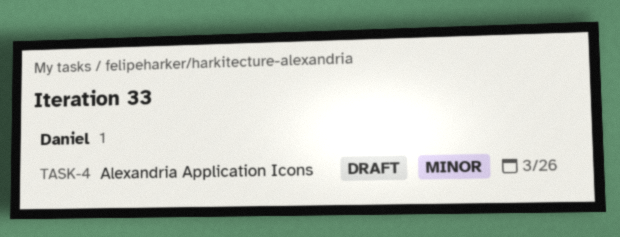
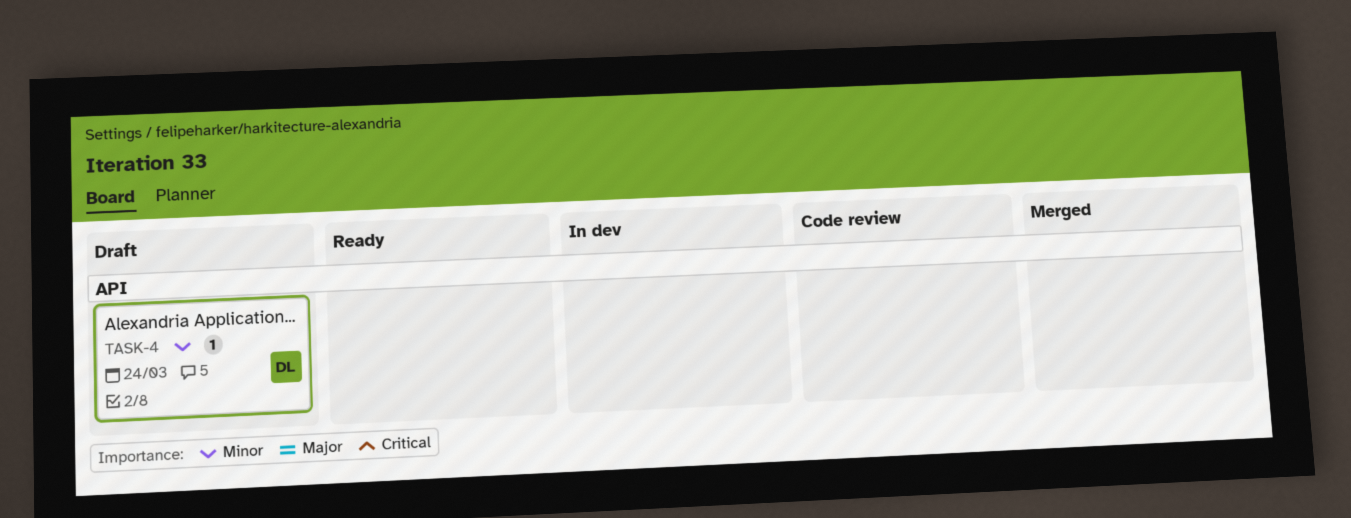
TASK-4, due: Mar 26 -> Mar 24

